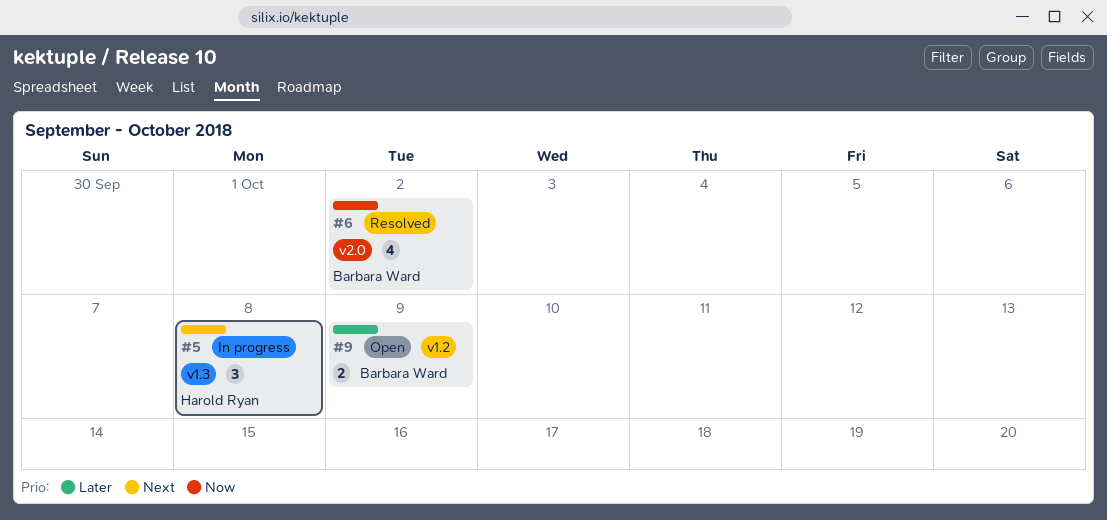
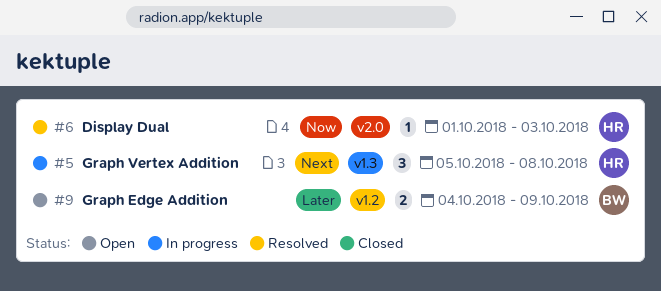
#6, owner: Barbara Ward -> Harold Ryan
#6, estimate: 4 -> 1
#6, due: Oct 2 -> Oct 3

